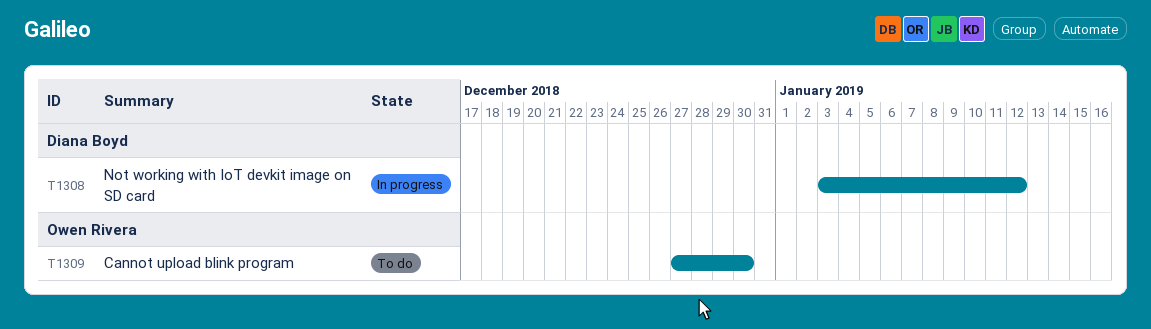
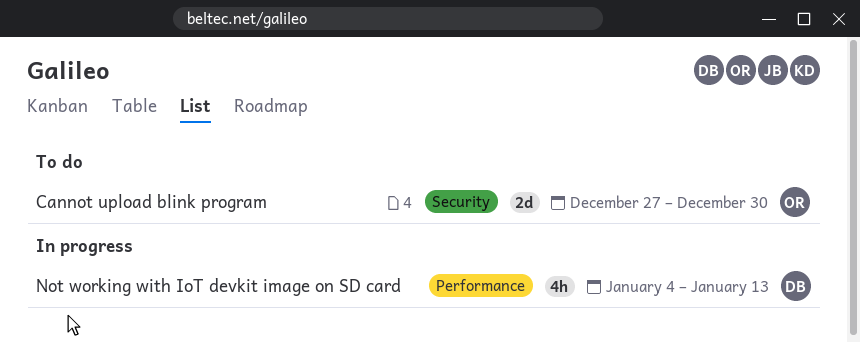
Not working with IoT devkit image on SD card, start: Jan 3 -> Jan 4
Not working with IoT devkit image on SD card, due: Jan 12 -> Jan 13

